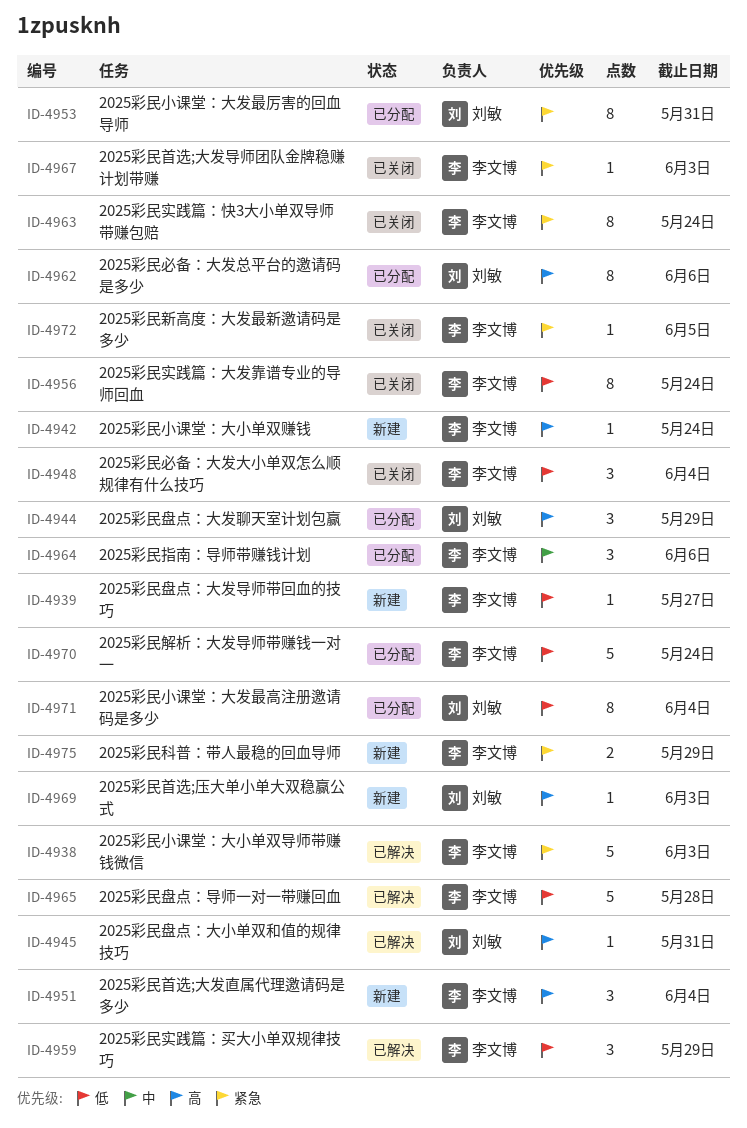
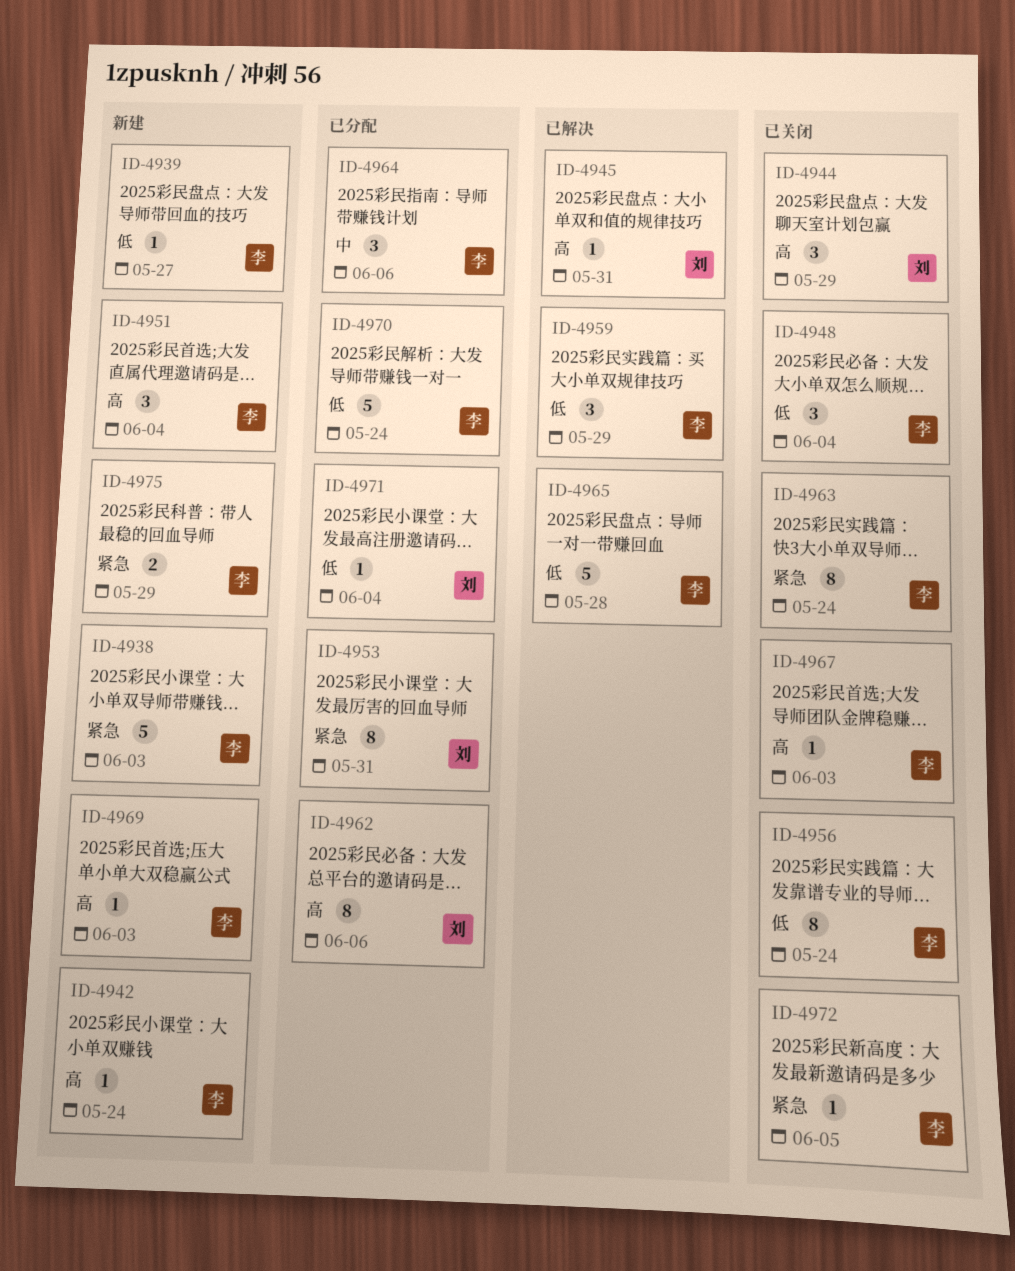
ID-4938, status: 已解决 -> 新建
ID-4944, status: 已分配 -> 已关闭
ID-4967, priority: 紧急 -> 高
ID-4969, owner: 刘敏 -> 李文博
ID-4971, estimate: 8 -> 1

